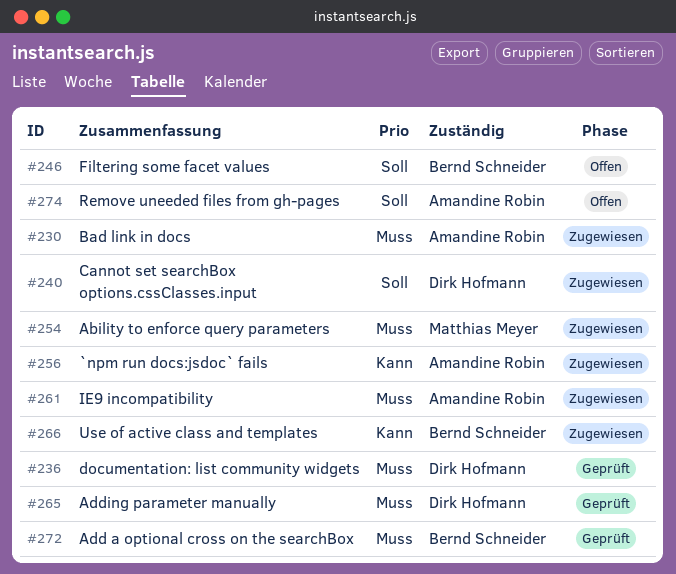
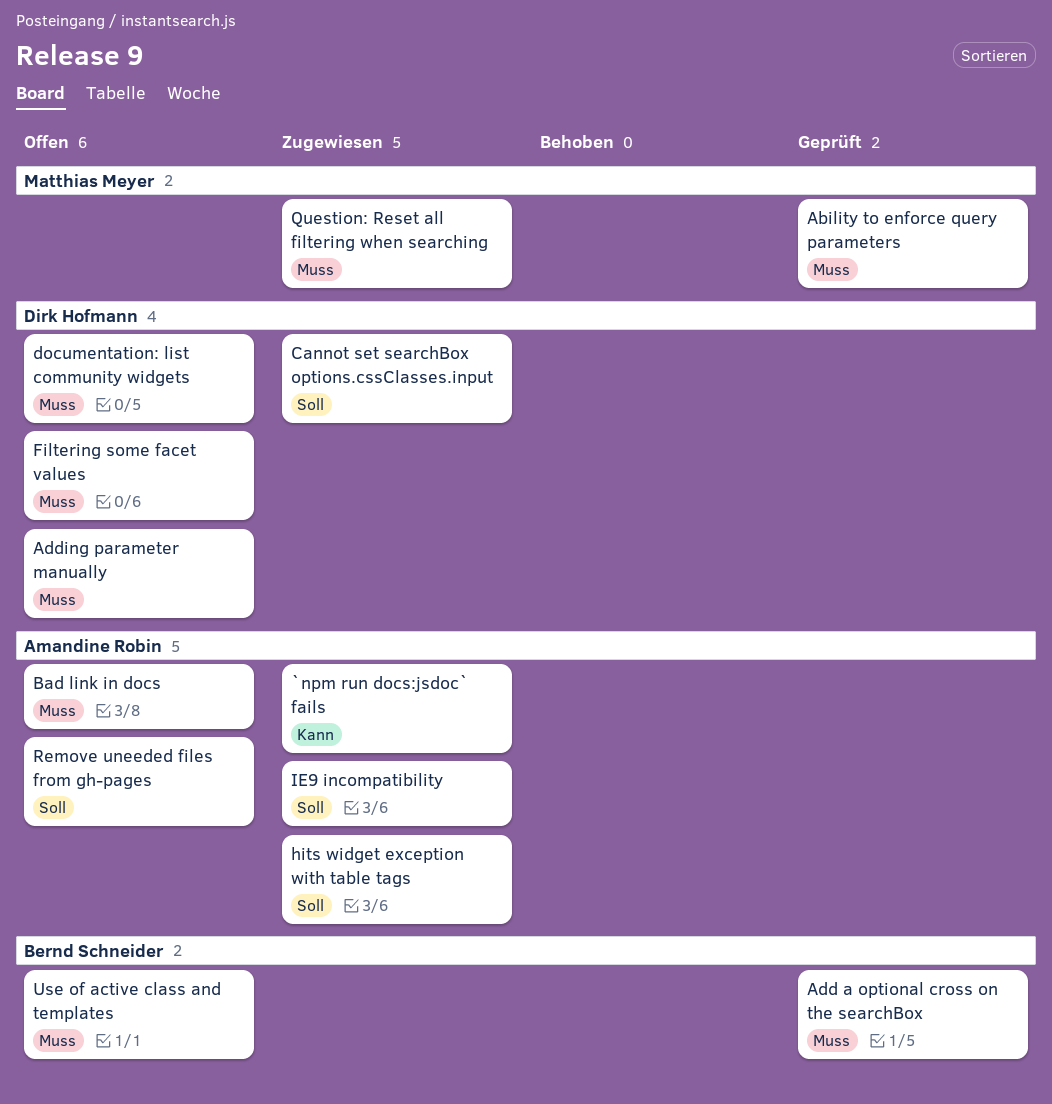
Ability to enforce query parameters, status: Zugewiesen -> Geprüft
Adding parameter manually, status: Geprüft -> Offen
Bad link in docs, status: Zugewiesen -> Offen
documentation: list community widgets, status: Geprüft -> Offen
Filtering some facet values, owner: Bernd Schneider -> Dirk Hofmann
Filtering some facet values, priority: Soll -> Muss
hits widget exception with table tags: none -> present
IE9 incompatibility, priority: Muss -> Soll
Question: Reset all filtering when searching: none -> present
Use of active class and templates, status: Zugewiesen -> Offen
Use of active class and templates, priority: Kann -> Muss

